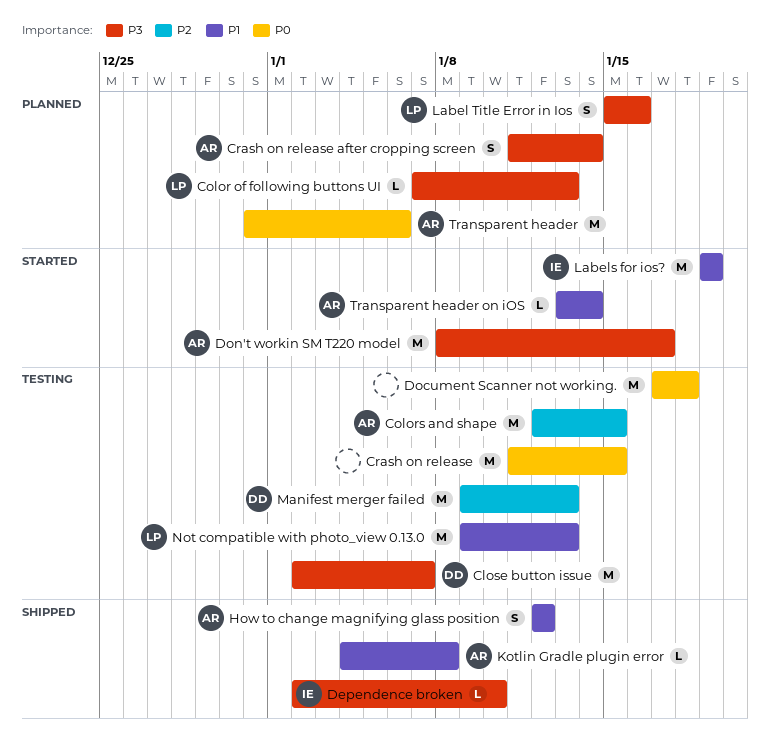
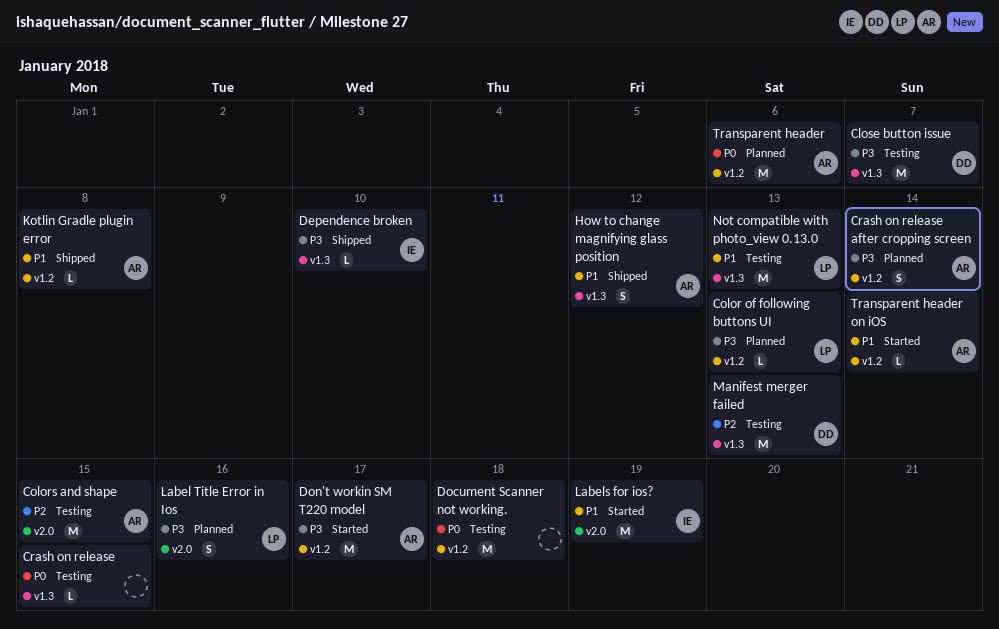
Crash on release, estimate: M -> L

